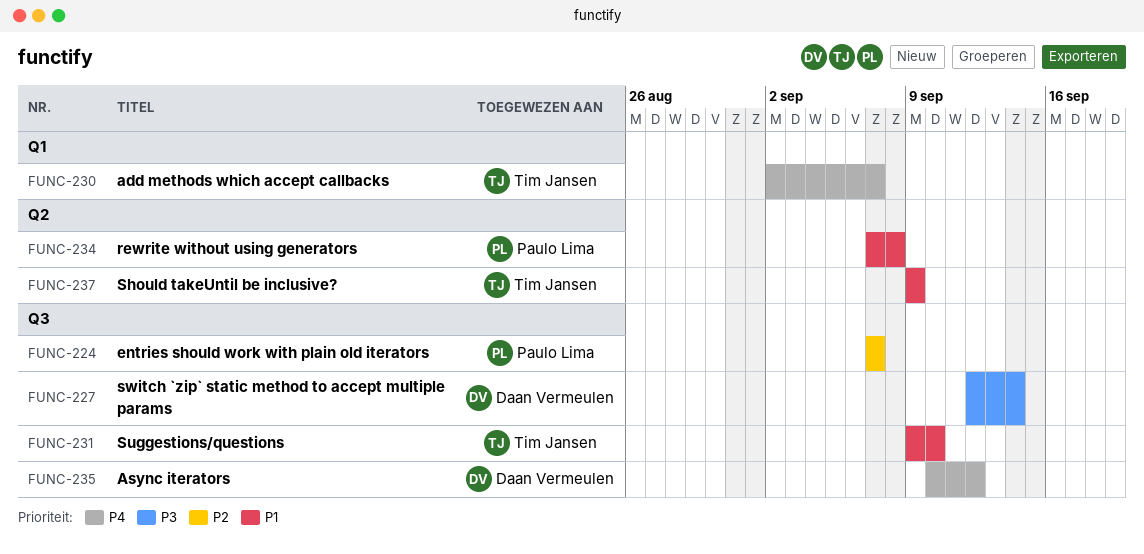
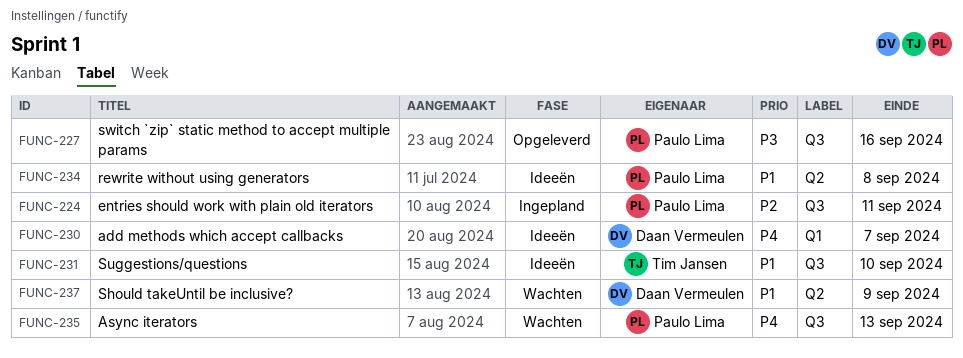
FUNC-224, due: Sep 7 -> Sep 11
FUNC-227, owner: Daan Vermeulen -> Paulo Lima
FUNC-227, due: Sep 14 -> Sep 16
FUNC-230, owner: Tim Jansen -> Daan Vermeulen
FUNC-235, owner: Daan Vermeulen -> Paulo Lima
FUNC-235, due: Sep 12 -> Sep 13
FUNC-237, owner: Tim Jansen -> Daan Vermeulen

